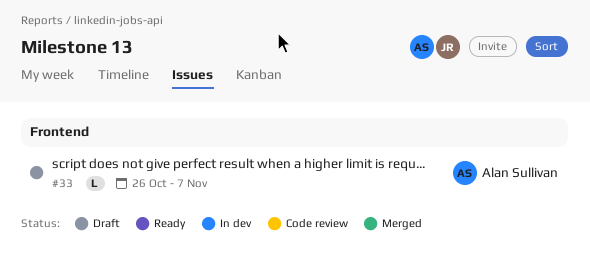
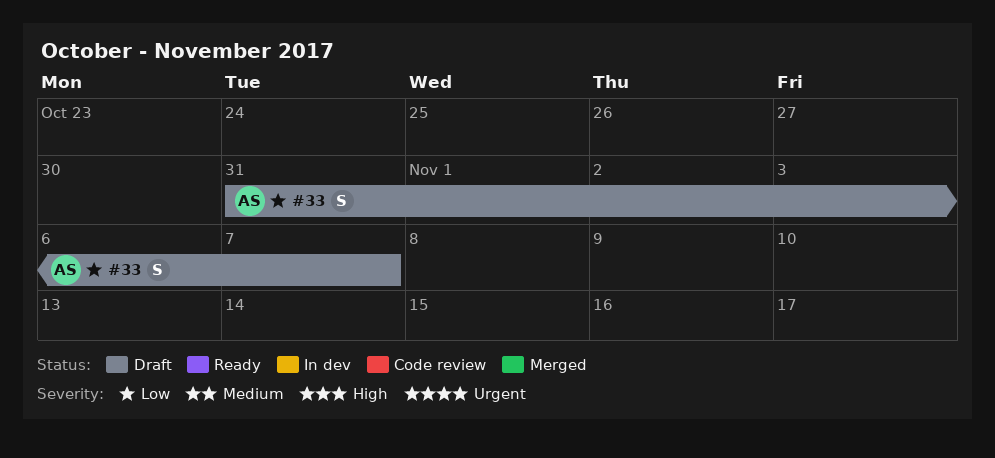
#33, estimate: L -> S
#33, start: Oct 26 -> Oct 31

